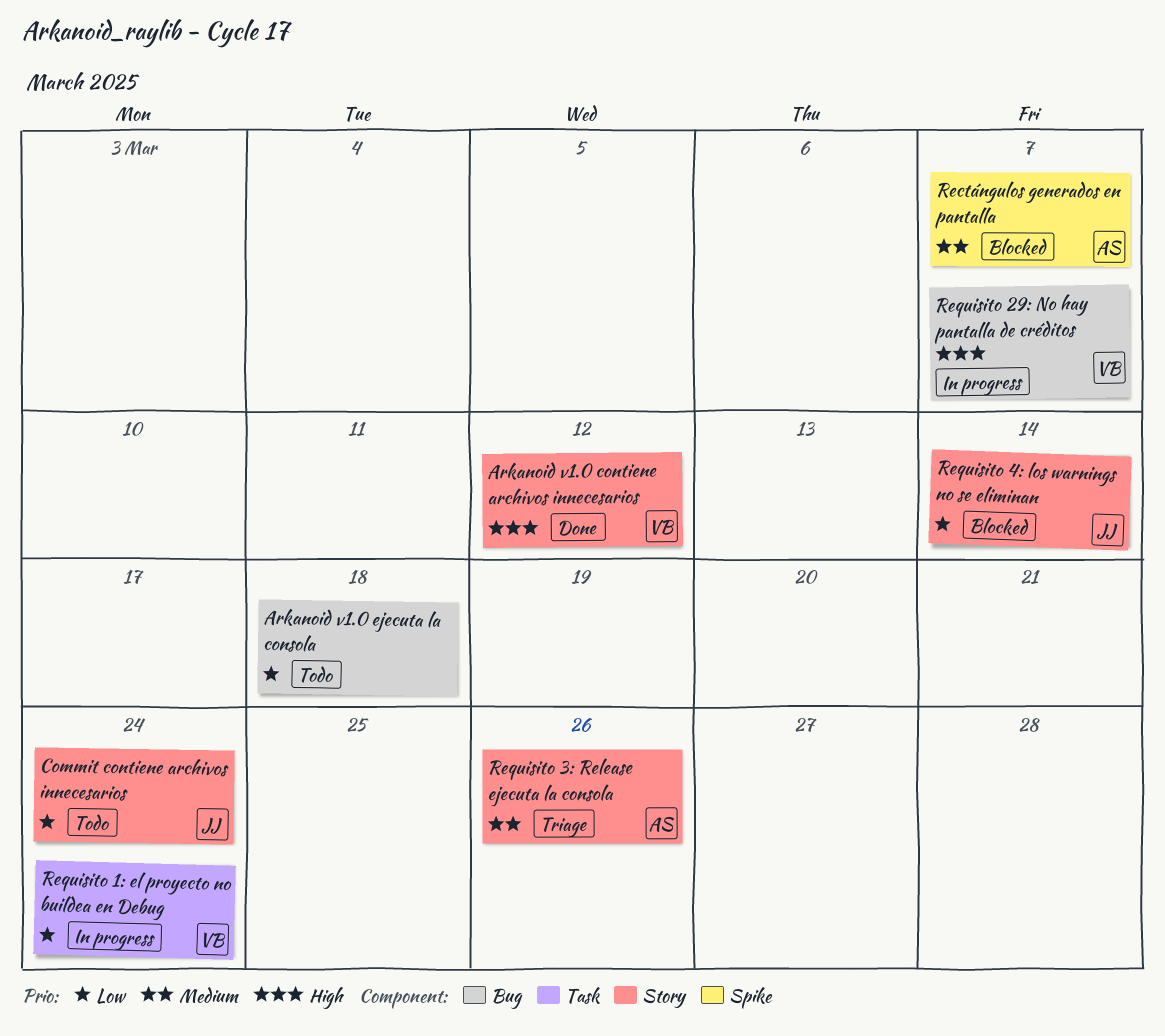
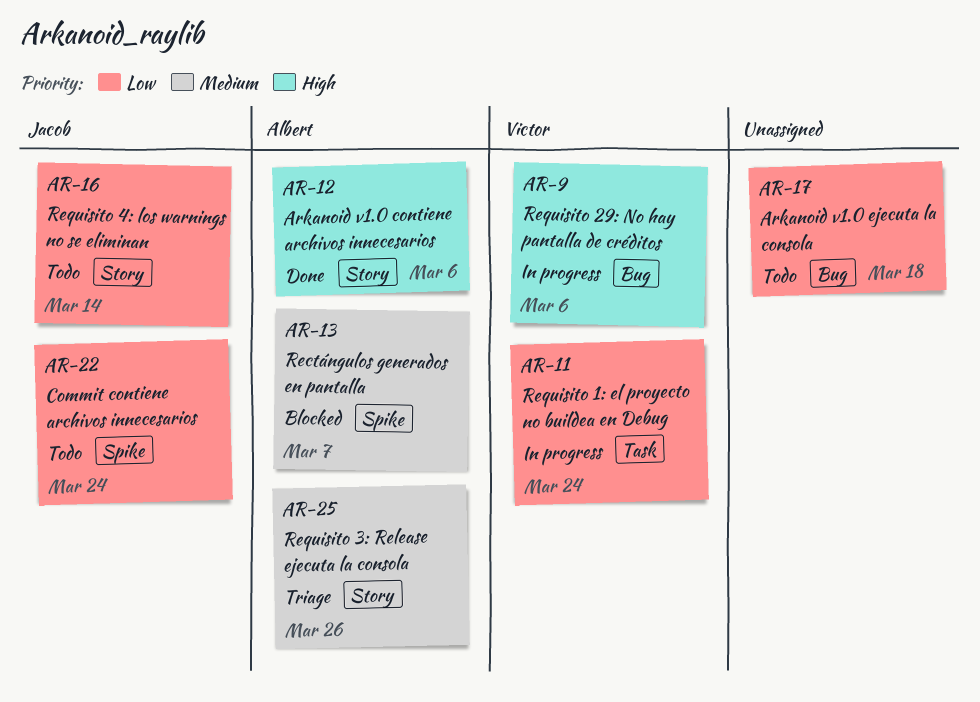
Arkanoid v1.0 contiene archivos innecesarios, owner: Victor -> Albert
Arkanoid v1.0 contiene archivos innecesarios, due: Mar 12 -> Mar 6
Commit contiene archivos innecesarios, label: Story -> Spike
Requisito 29: No hay pantalla de créditos, due: Mar 7 -> Mar 6
Requisito 4: los warnings no se eliminan, status: Blocked -> Todo

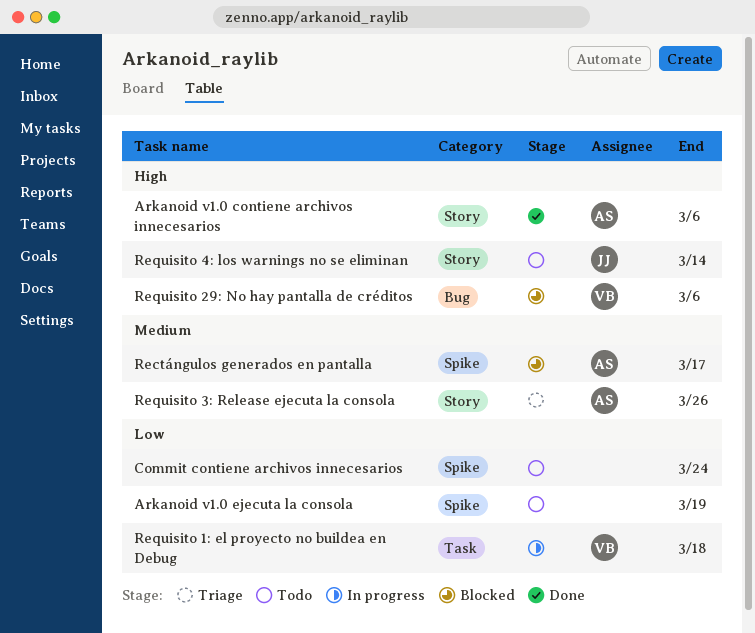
Arkanoid v1.0 ejecuta la consola, label: Bug -> Spike
Arkanoid v1.0 ejecuta la consola, due: Mar 18 -> Mar 19
Commit contiene archivos innecesarios, owner: Jacob -> none
Rectángulos generados en pantalla, due: Mar 7 -> Mar 17
Requisito 1: el proyecto no buildea en Debug, due: Mar 24 -> Mar 18
Requisito 29: No hay pantalla de créditos, status: In progress -> Blocked
Requisito 4: los warnings no se eliminan, priority: Low -> High

